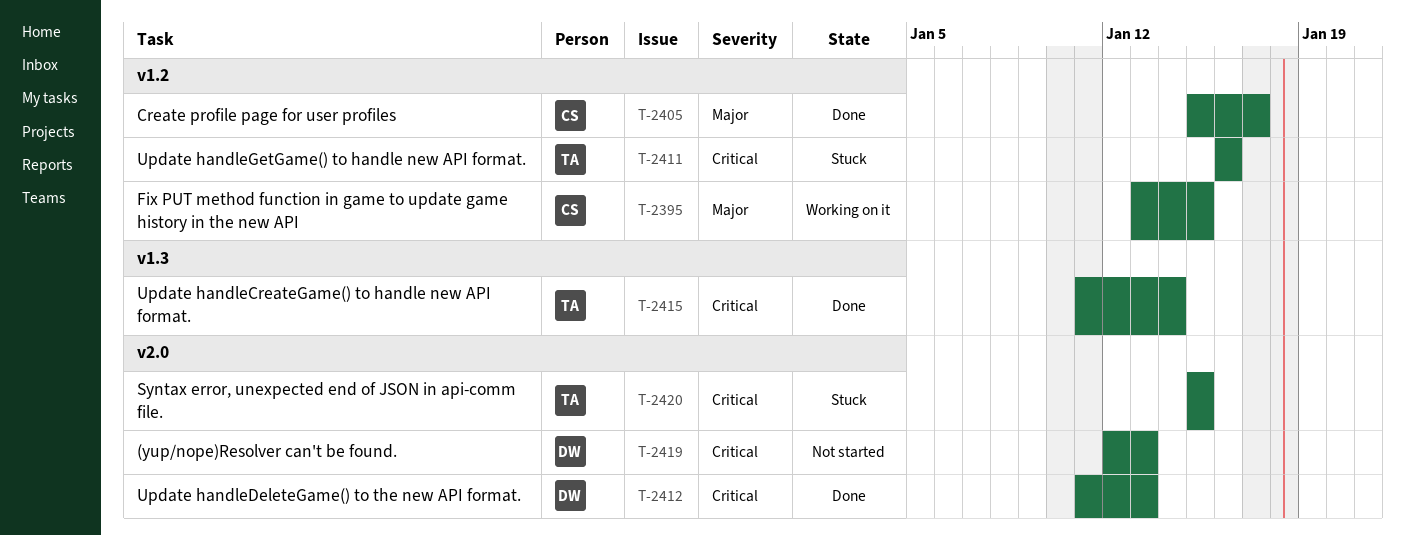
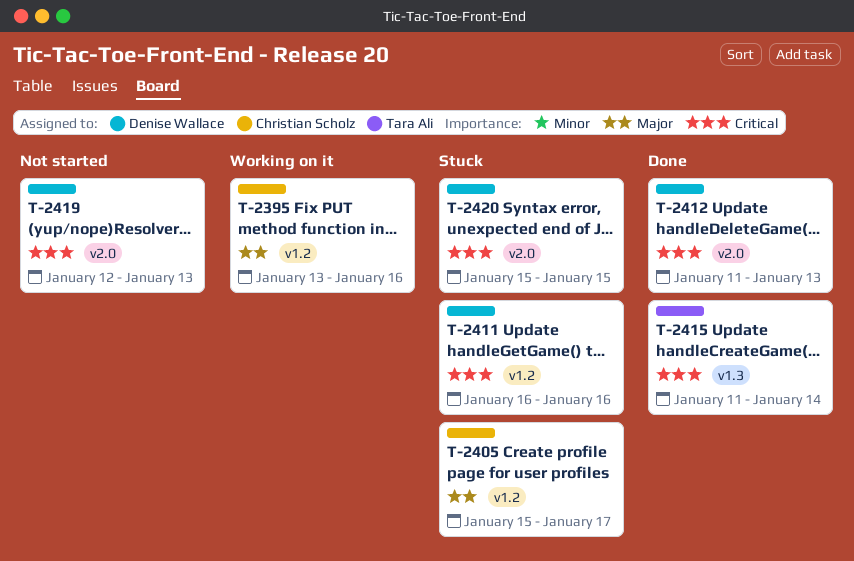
T-2395, due: Jan 15 -> Jan 16
T-2405, status: Done -> Stuck
T-2411, owner: Tara Ali -> Denise Wallace
T-2420, owner: Tara Ali -> Denise Wallace

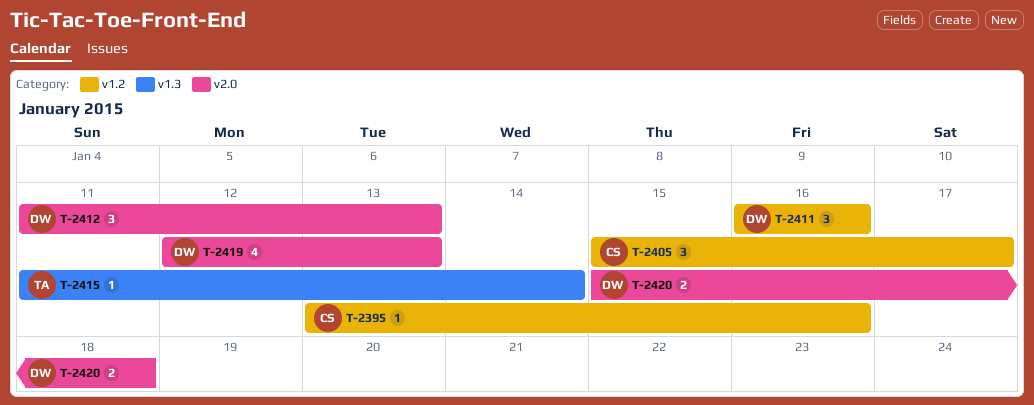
T-2420, due: Jan 15 -> Jan 18

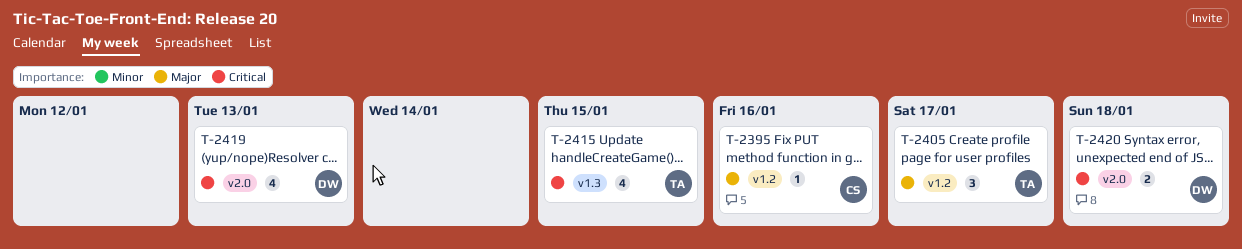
T-2405, owner: CS -> TA
T-2411: present -> none
T-2412: present -> none
T-2415, estimate: 1 -> 4
T-2415, due: Jan 14 -> Jan 15

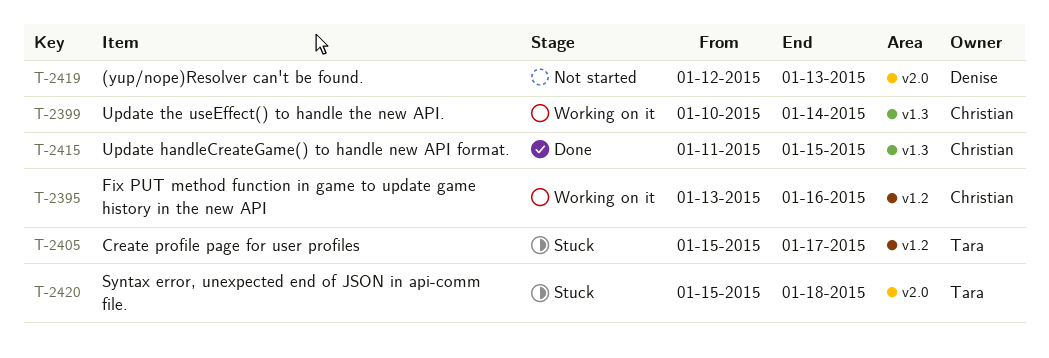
T-2399: none -> present
T-2415, owner: Tara -> Christian
T-2420, owner: Denise -> Tara

